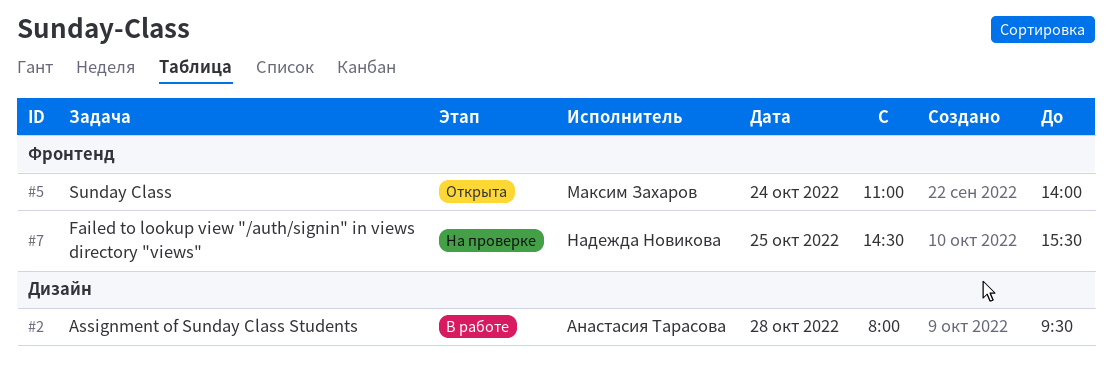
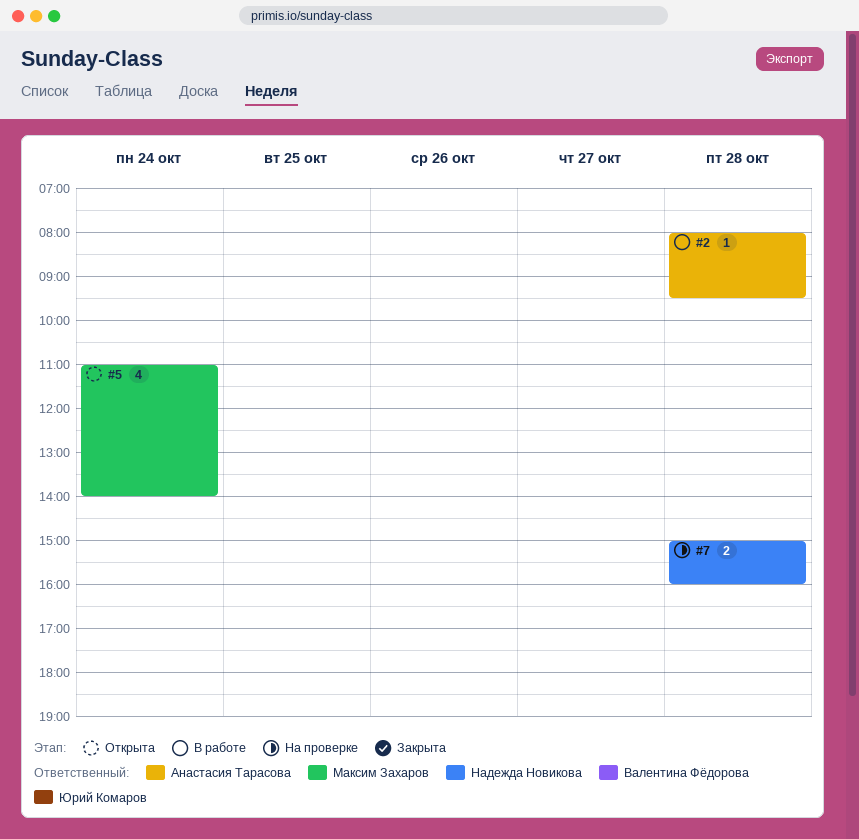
#7, day: Oct 25 -> Oct 28
#7, begins: 14:30 -> 15:00
#7, ends: 15:30 -> 16:00

